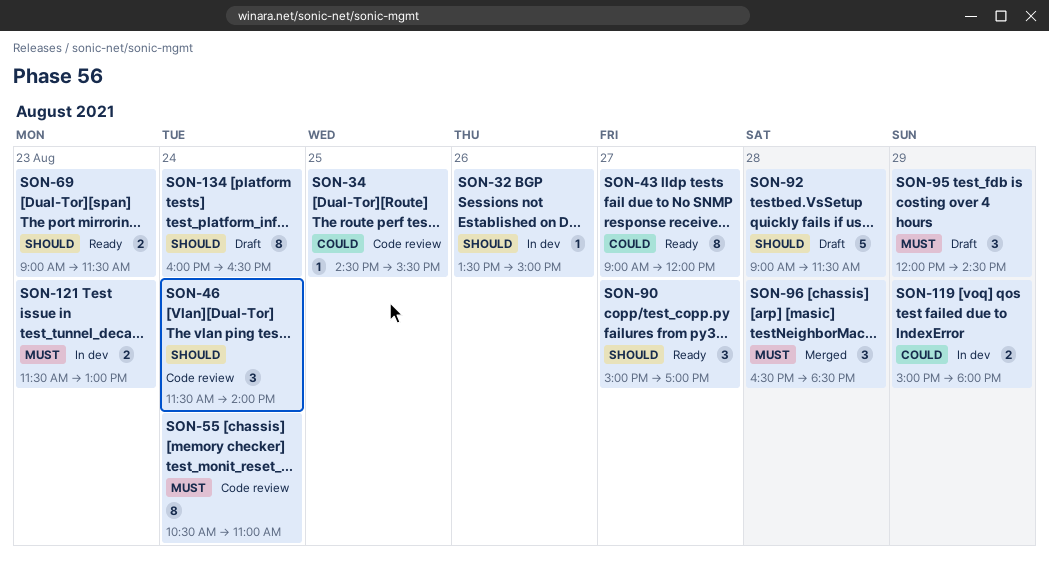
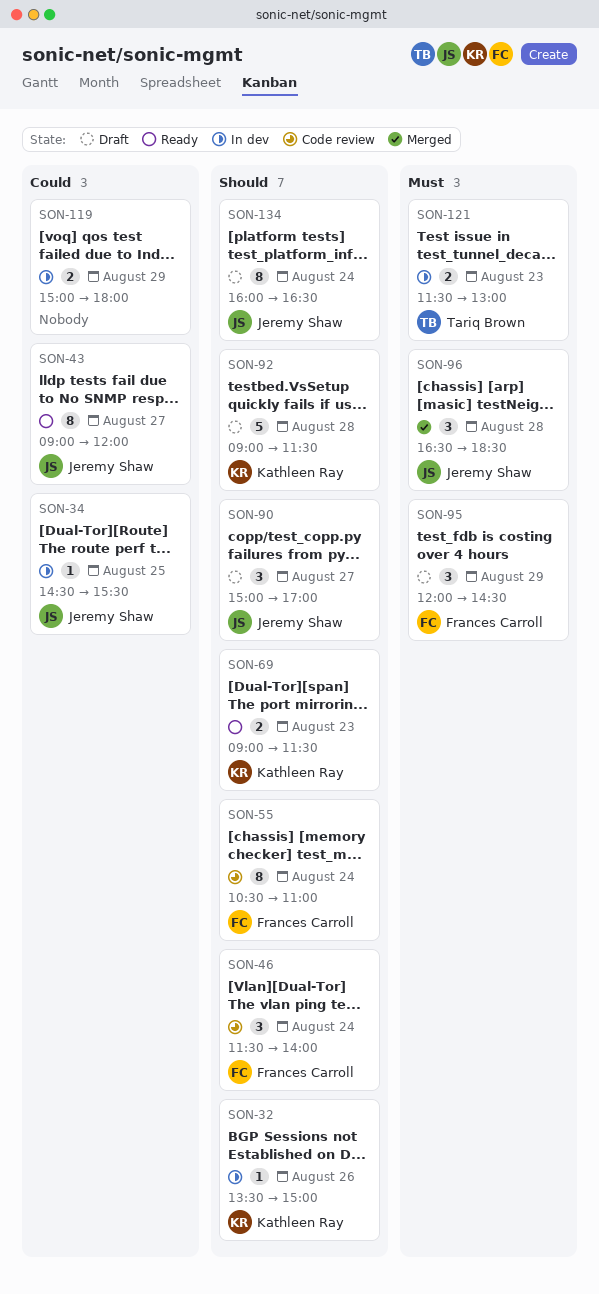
SON-34, status: Code review -> In dev
SON-55, priority: Must -> Should
SON-90, status: Ready -> Draft

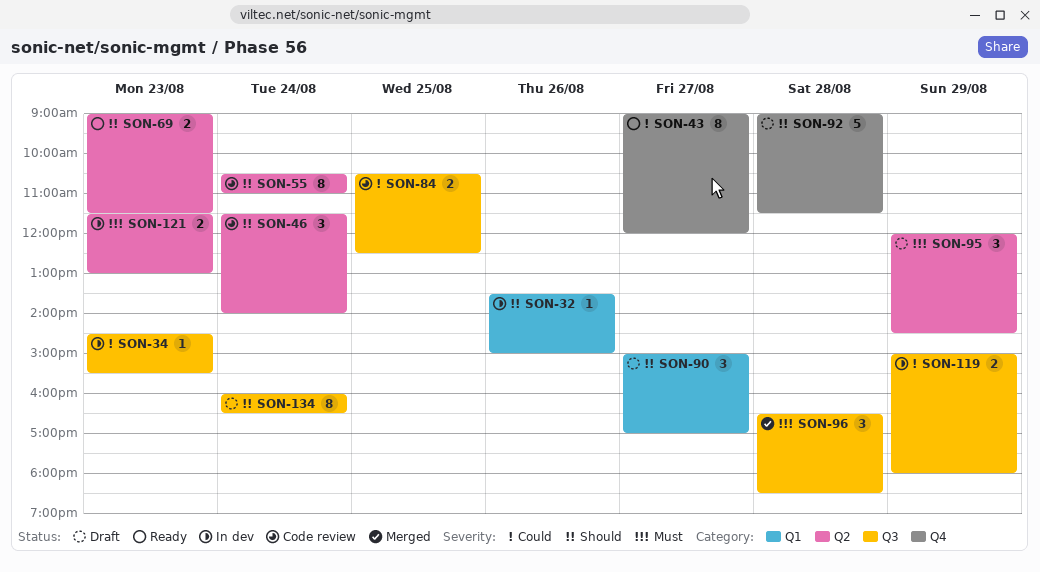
SON-34, day: Aug 25 -> Aug 23
SON-84: none -> present

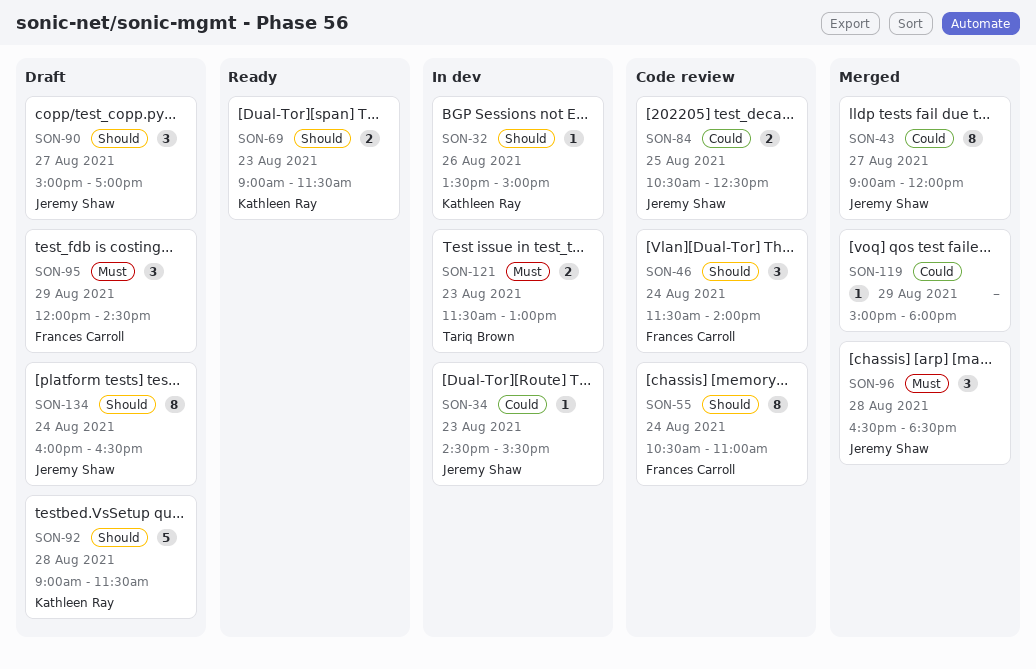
SON-43, status: Ready -> Merged
SON-119, status: In dev -> Merged
SON-119, estimate: 2 -> 1

